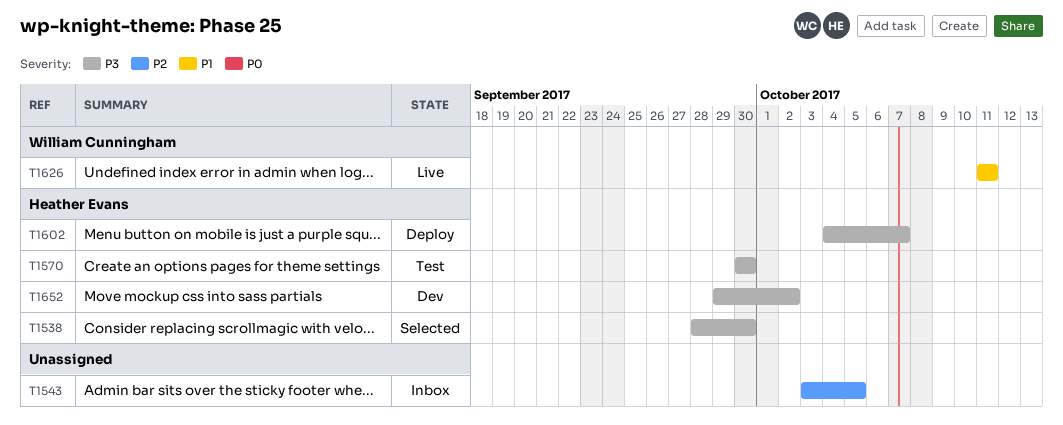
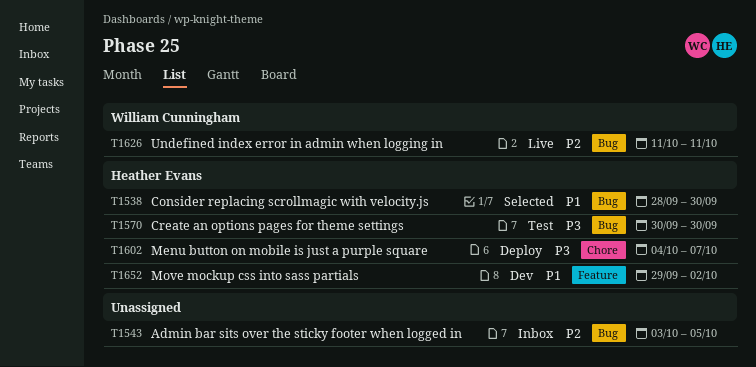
T1538, priority: P3 -> P1
T1626, priority: P1 -> P2
T1652, priority: P3 -> P1

